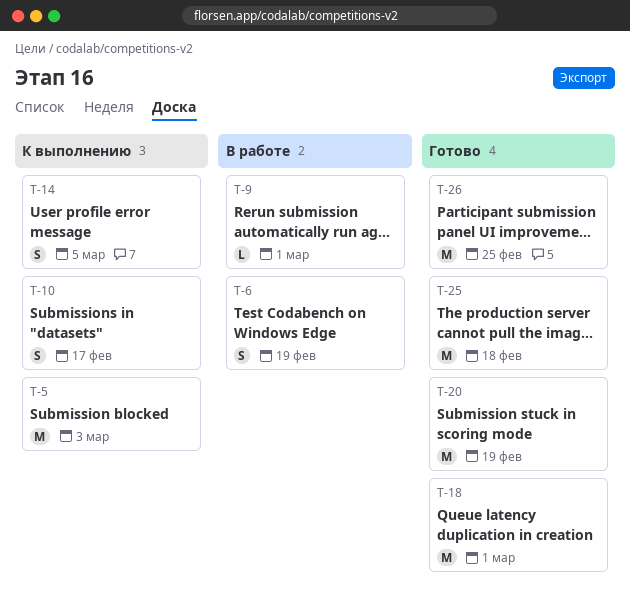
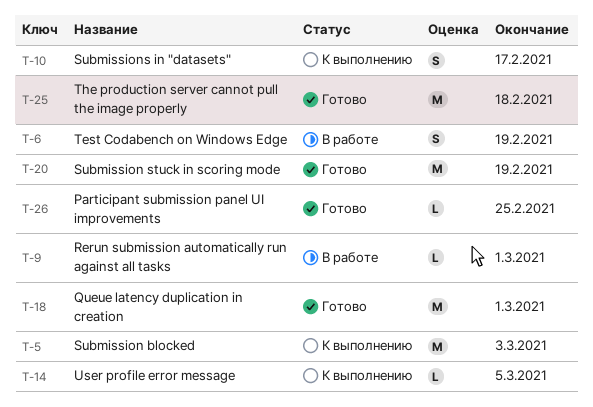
T-14, estimate: S -> L
T-26, estimate: M -> L

